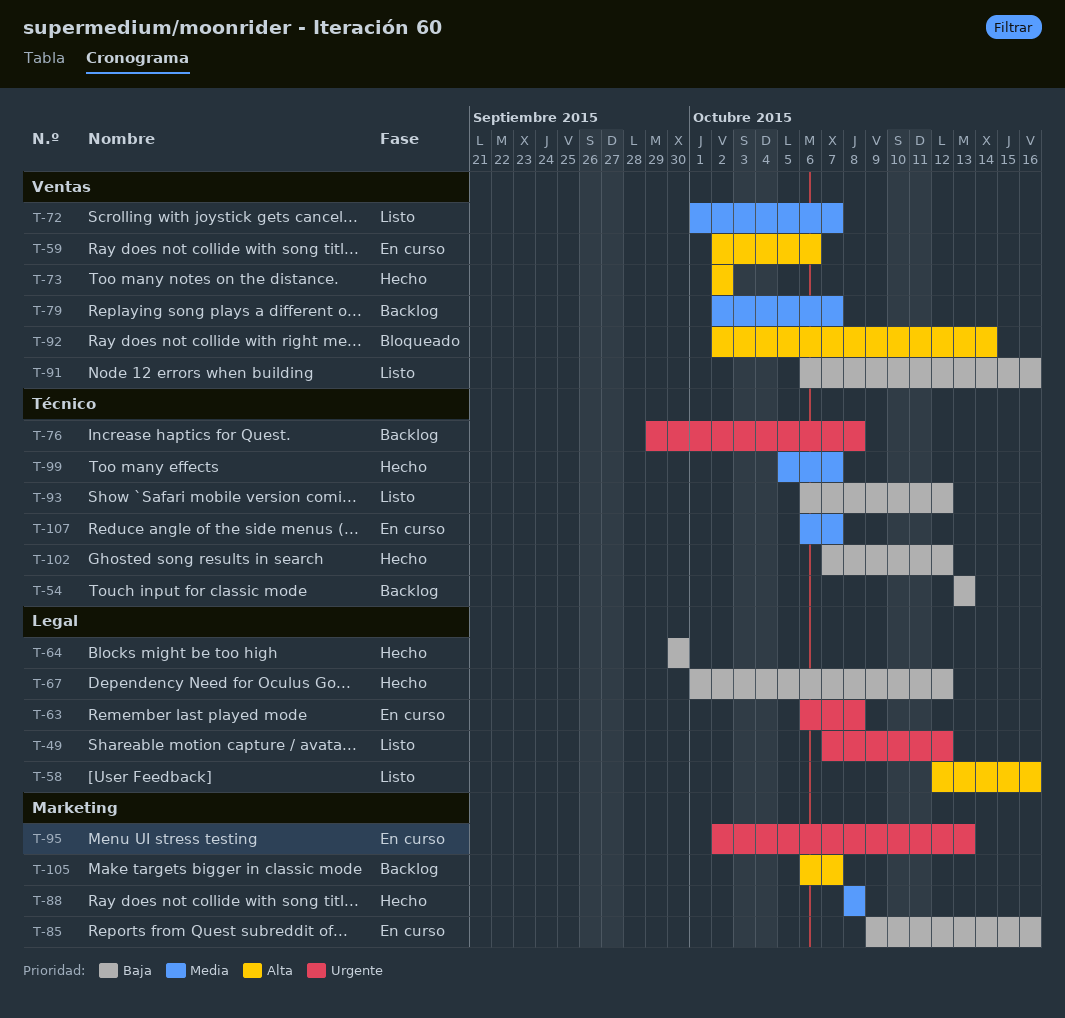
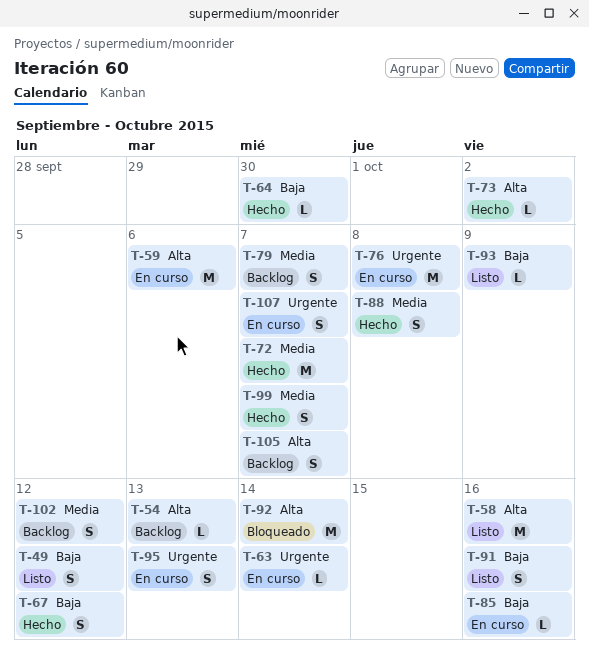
T-49, priority: Urgente -> Baja
T-54, priority: Baja -> Alta
T-63, due: Oct 8 -> Oct 14
T-72, status: Listo -> Hecho
T-76, status: Backlog -> En curso
T-93, due: Oct 12 -> Oct 9
T-102, status: Hecho -> Backlog
T-102, priority: Baja -> Media
T-107, priority: Media -> Urgente

